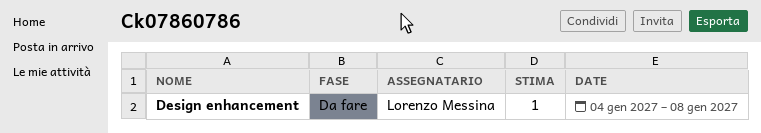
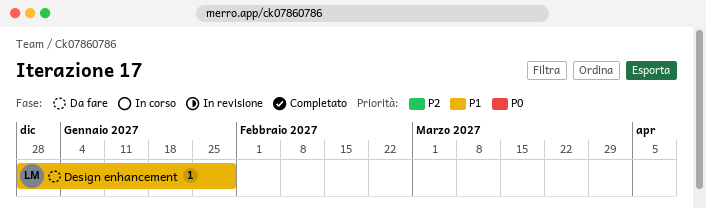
Design enhancement, start: Jan 4 -> Dec 28
Design enhancement, due: Jan 8 -> Jan 29

